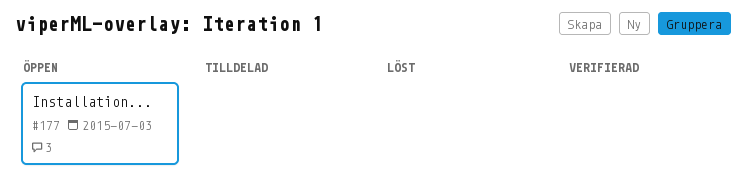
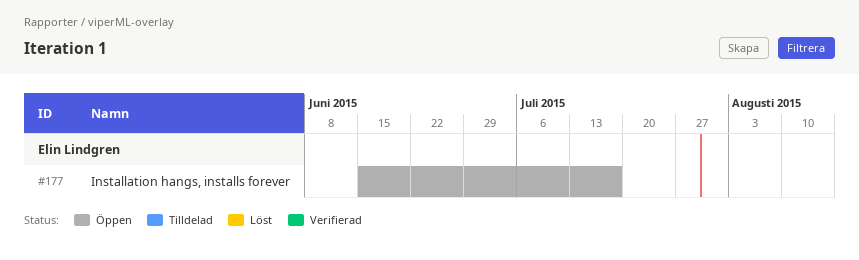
#177, due: Jul 3 -> Jul 17

